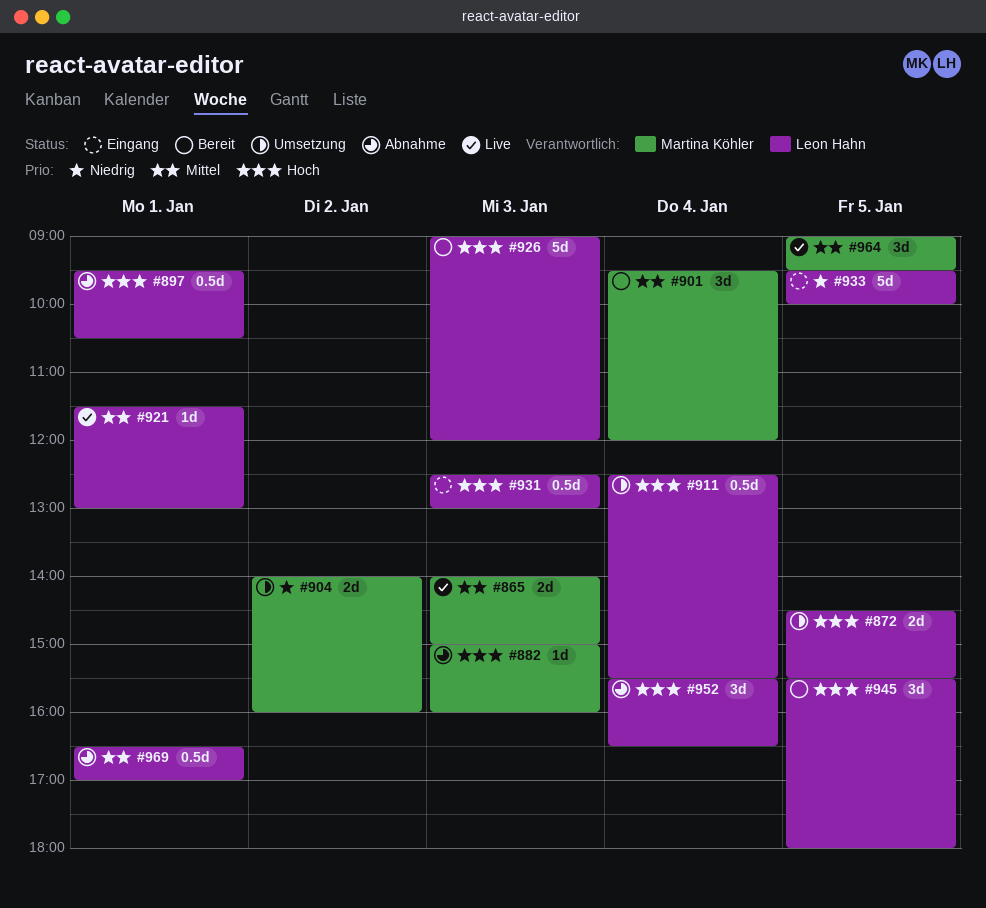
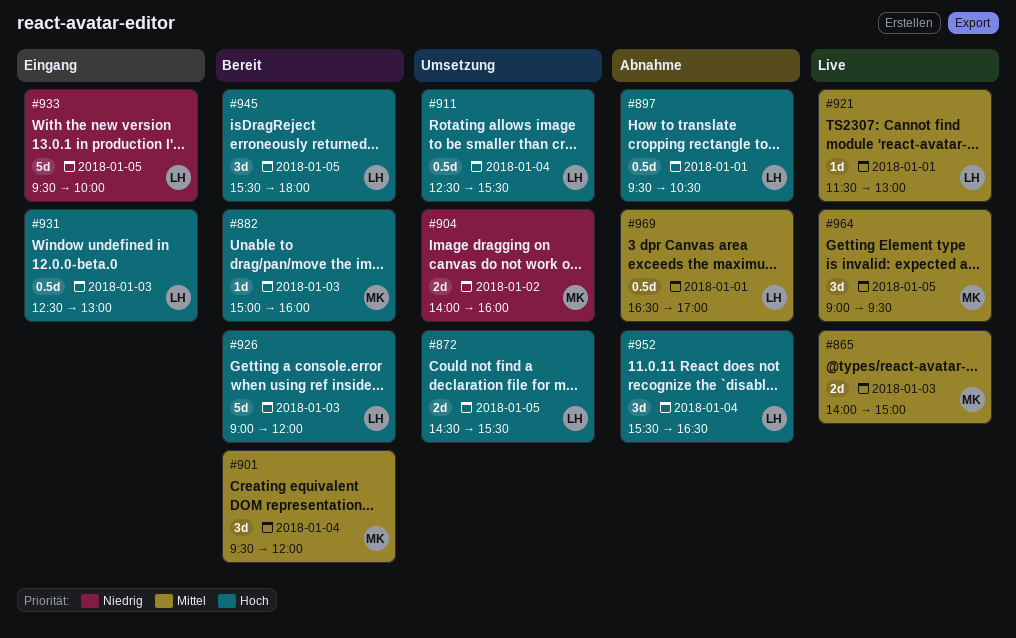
#882, status: Abnahme -> Bereit

